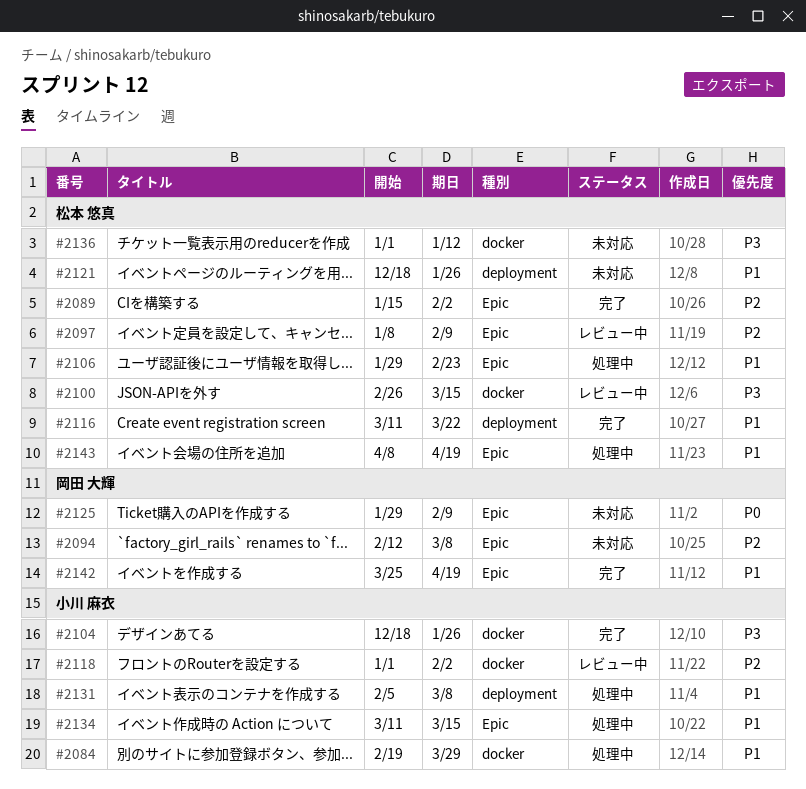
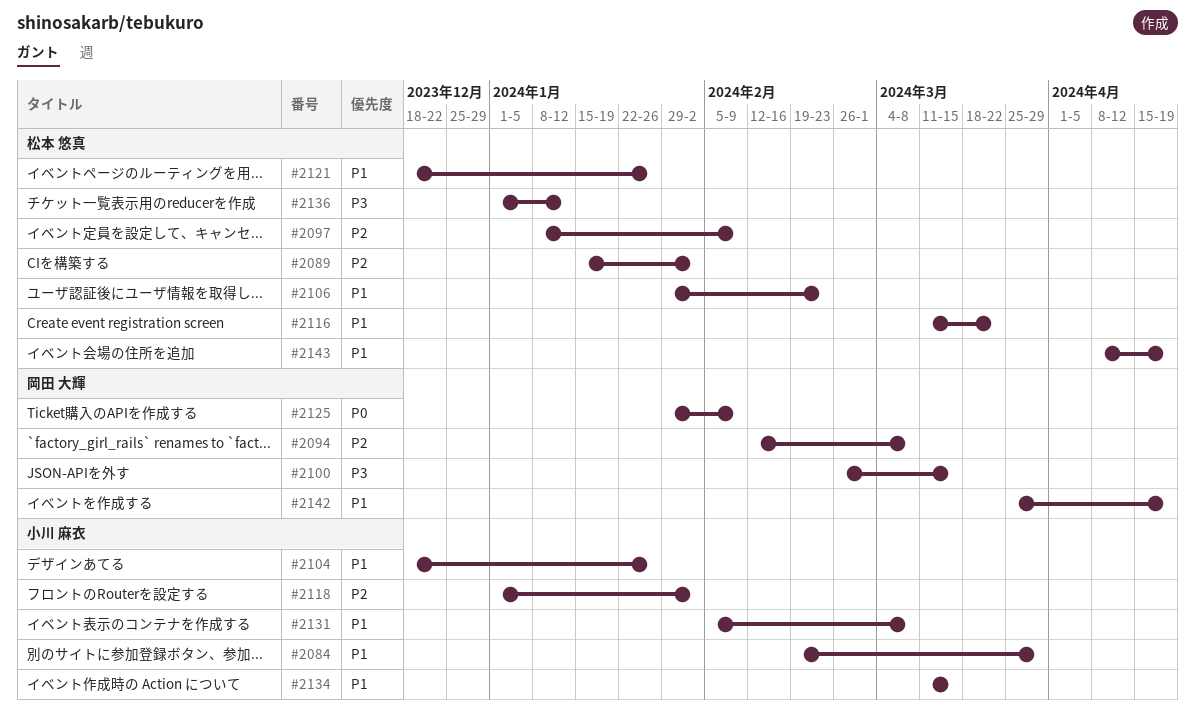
#2100, owner: 松本 悠真 -> 岡田 大輝
#2104, priority: P3 -> P1

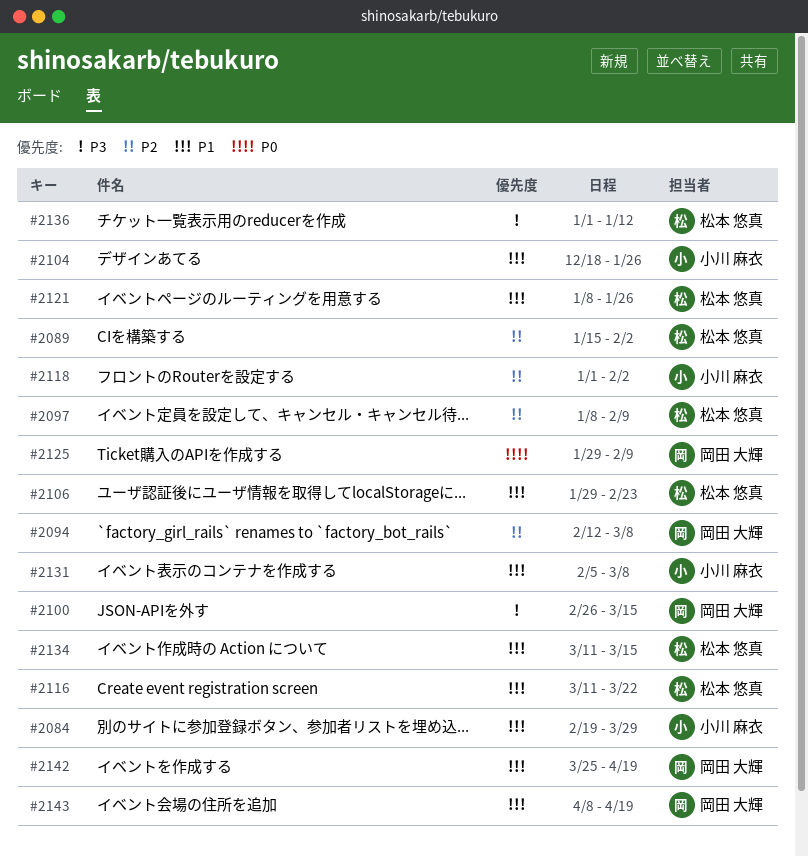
#2121, start: Dec 18 -> Jan 8
#2134, owner: 小川 麻衣 -> 松本 悠真
#2143, owner: 松本 悠真 -> 岡田 大輝

